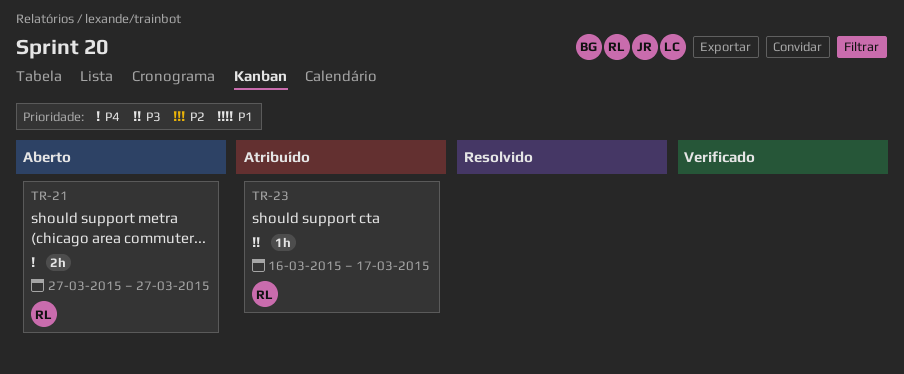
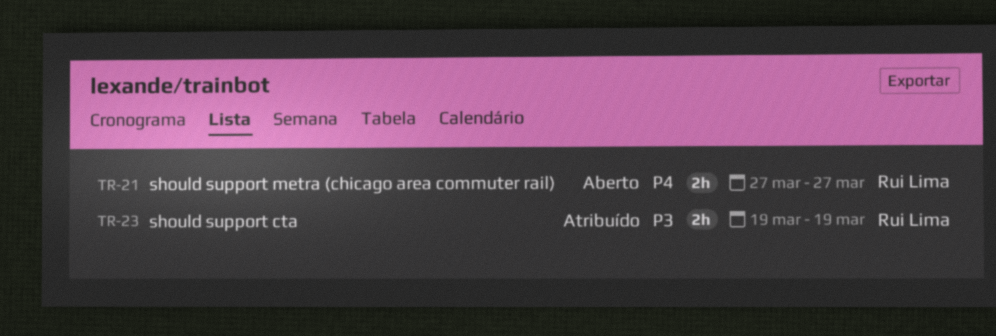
TR-23, estimate: 1h -> 2h
TR-23, start: Mar 16 -> Mar 19
TR-23, due: Mar 17 -> Mar 19

